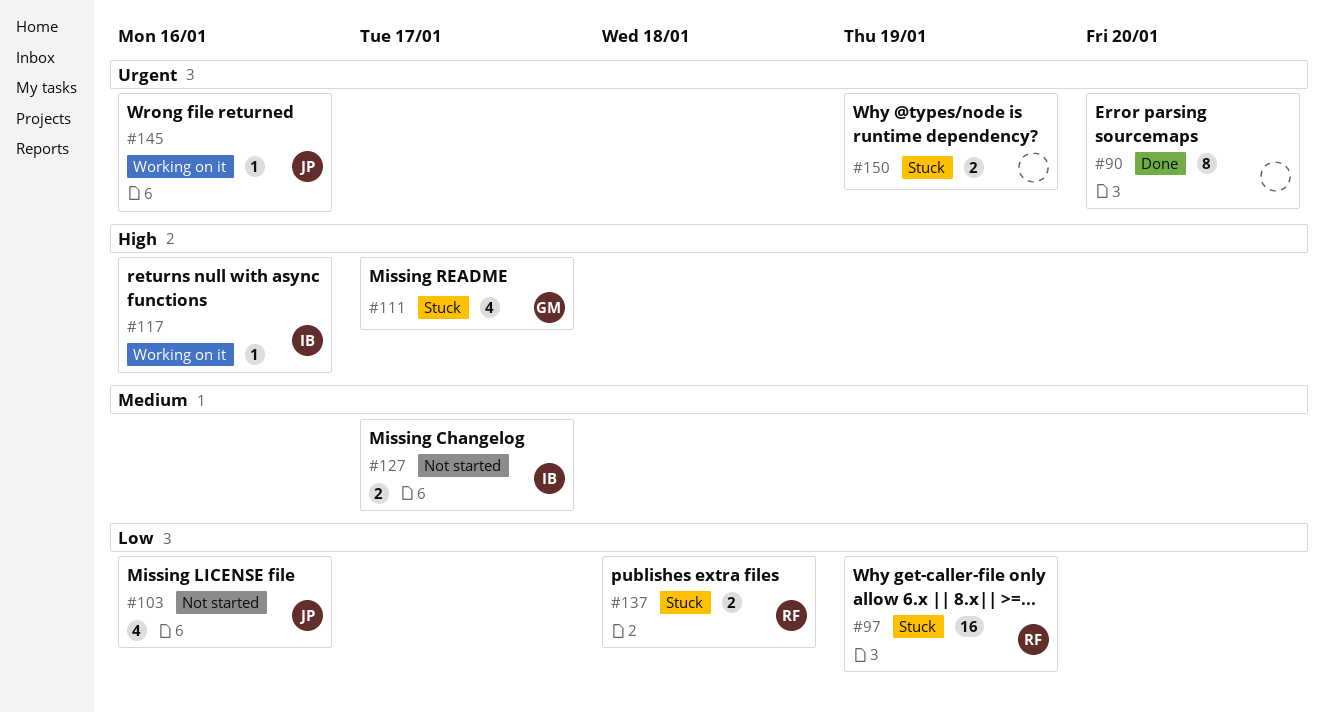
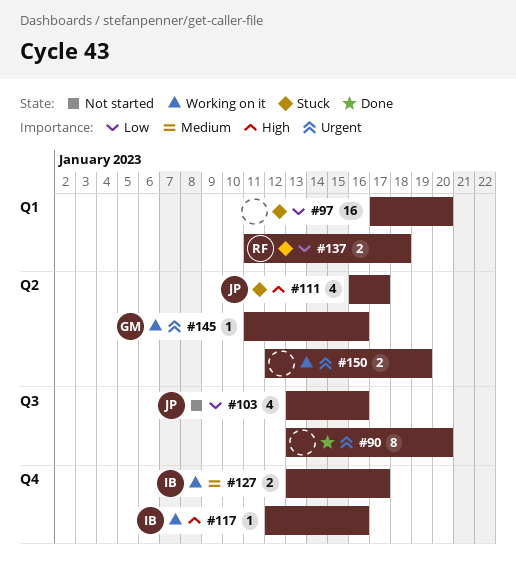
#97, owner: RF -> none
#97, due: Jan 19 -> Jan 20
#111, owner: GM -> JP
#127, status: Not started -> Working on it
#145, owner: JP -> GM
#150, status: Stuck -> Working on it

